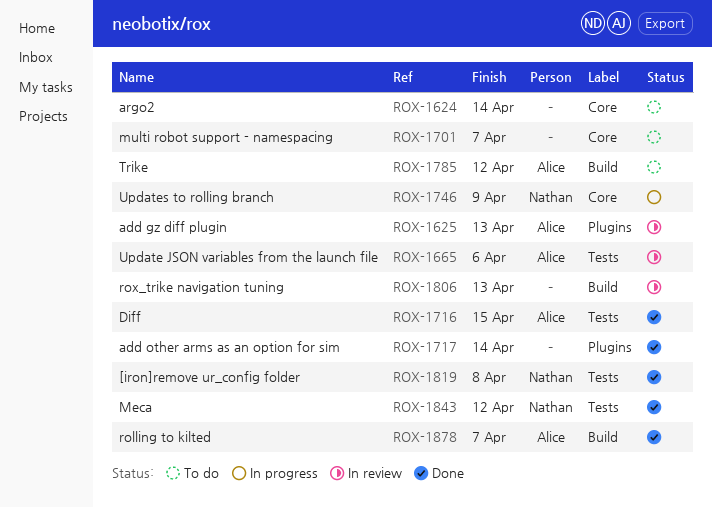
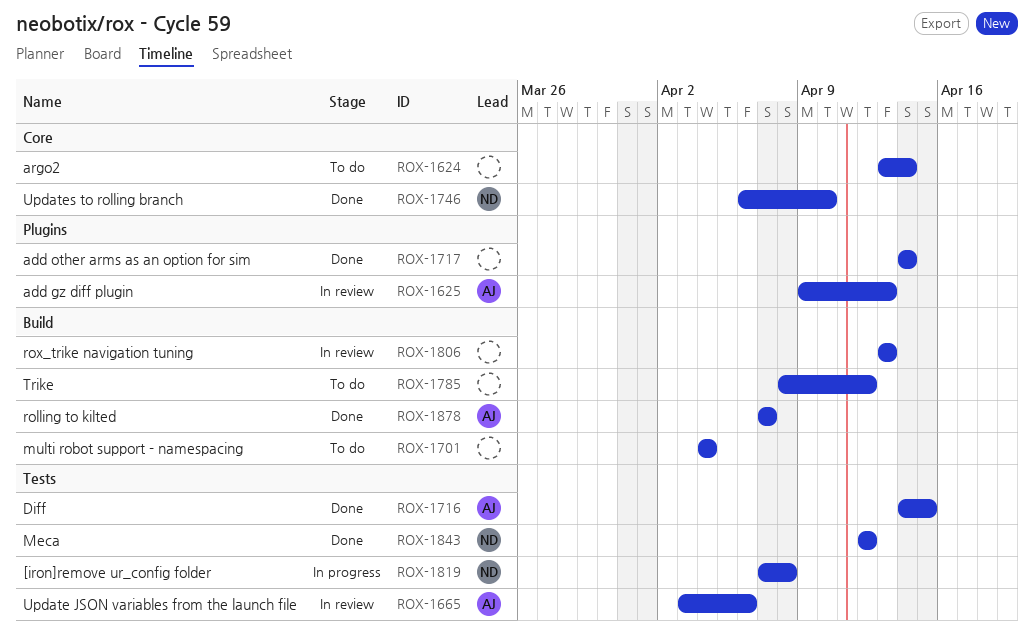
ROX-1701, label: Core -> Build
ROX-1701, due: Apr 7 -> Apr 4
ROX-1746, status: In progress -> Done
ROX-1746, due: Apr 9 -> Apr 10
ROX-1785, owner: Alice -> none
ROX-1819, status: Done -> In progress

